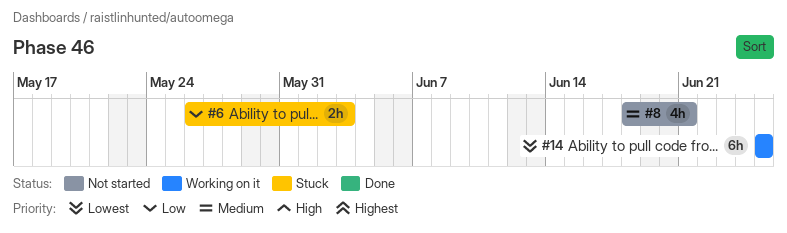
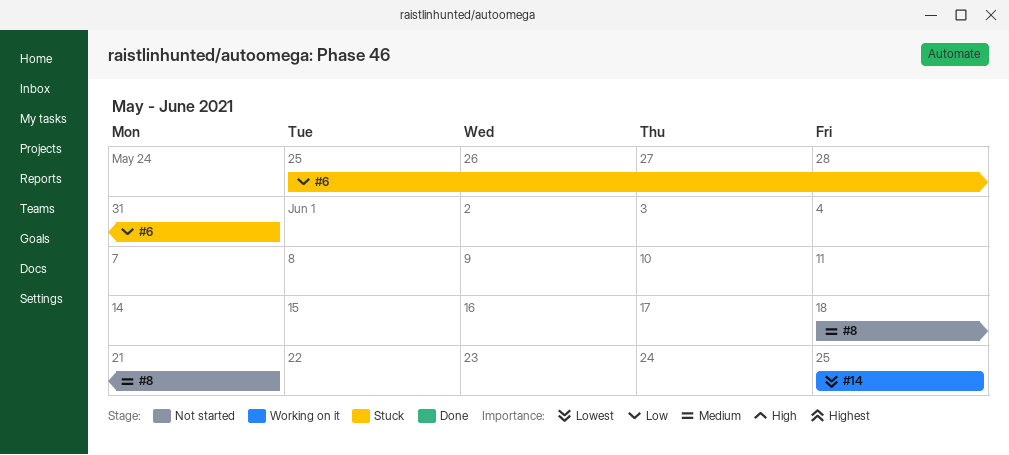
#6, start: May 26 -> May 25
#6, due: Jun 3 -> May 31

